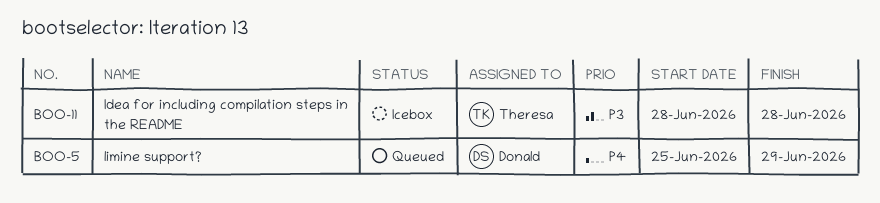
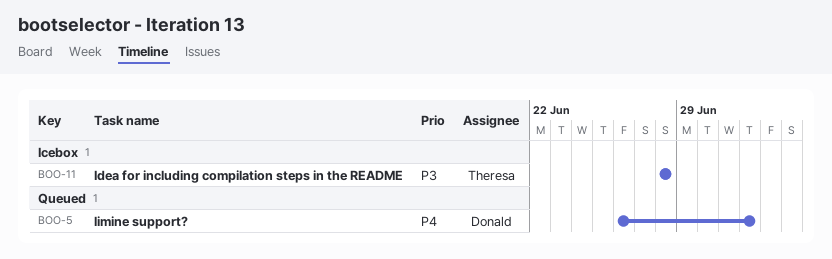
BOO-5, start: Jun 25 -> Jun 26
BOO-5, due: Jun 29 -> Jul 2

